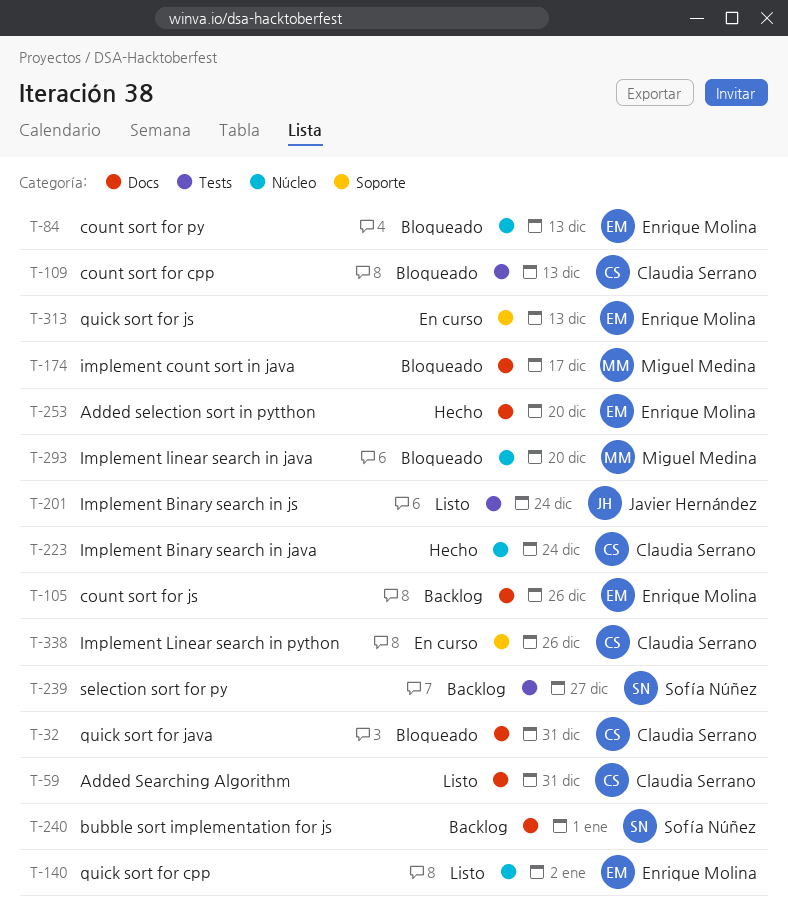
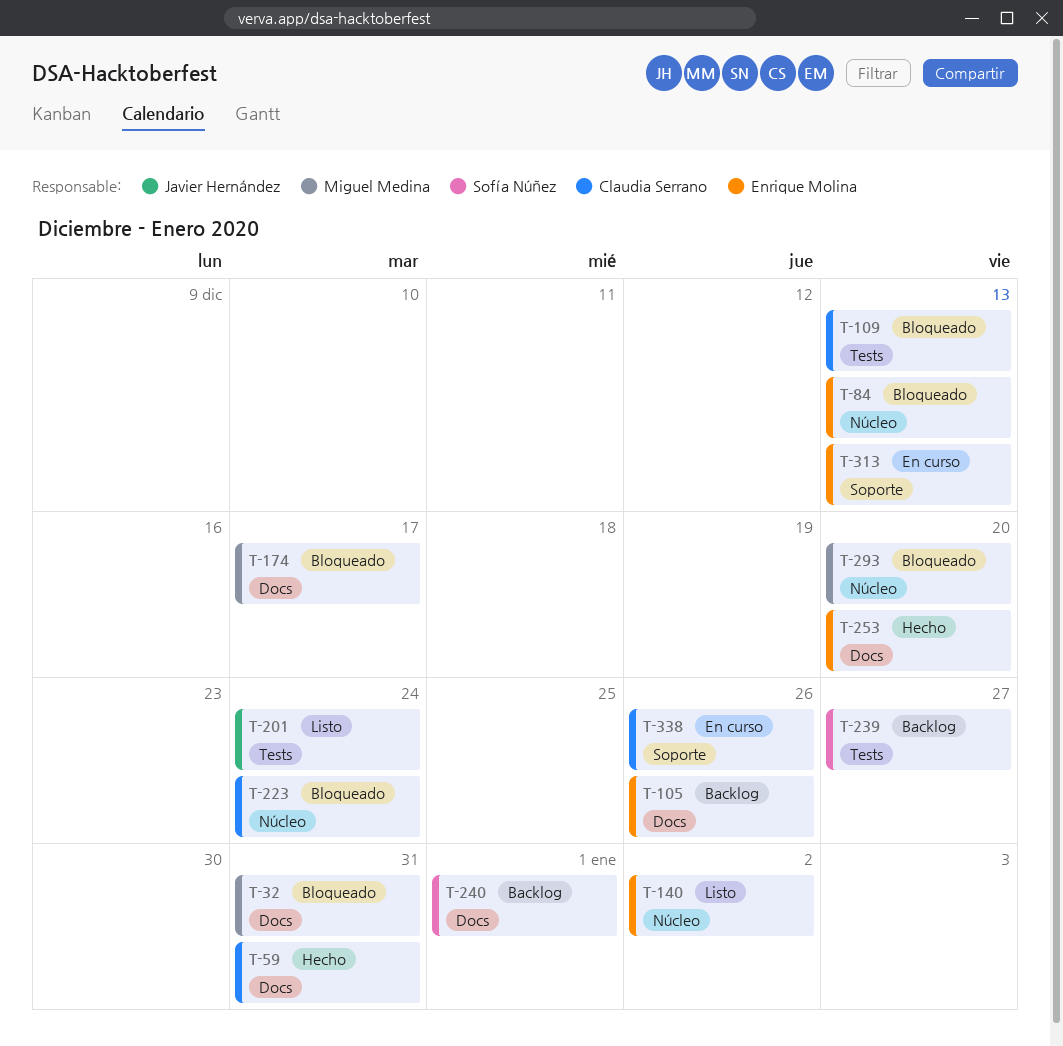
T-32, owner: Claudia Serrano -> Miguel Medina
T-59, status: Listo -> Hecho
T-223, status: Hecho -> Bloqueado

